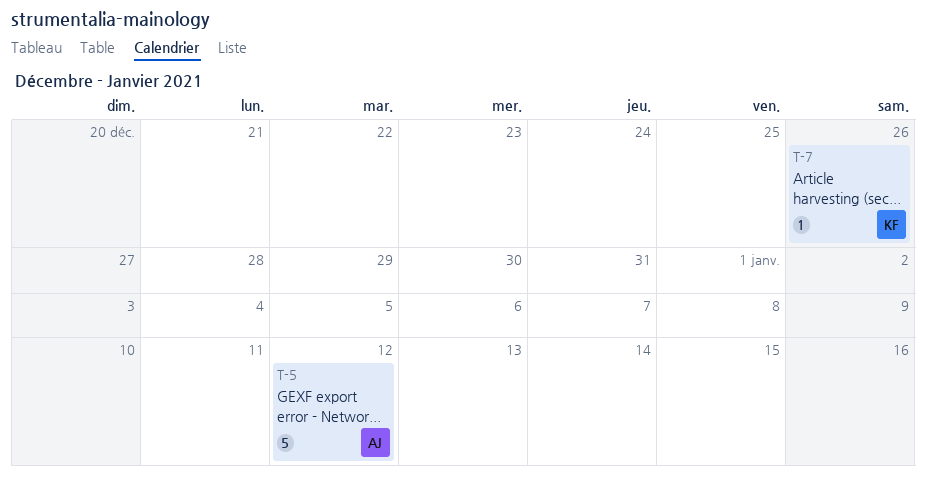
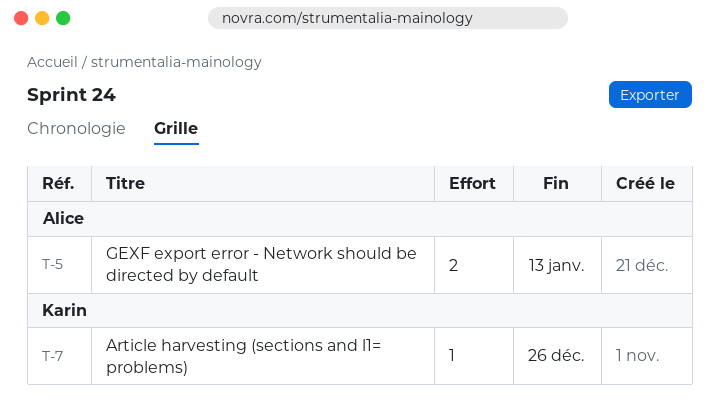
T-5, estimate: 5 -> 2
T-5, due: Jan 12 -> Jan 13

